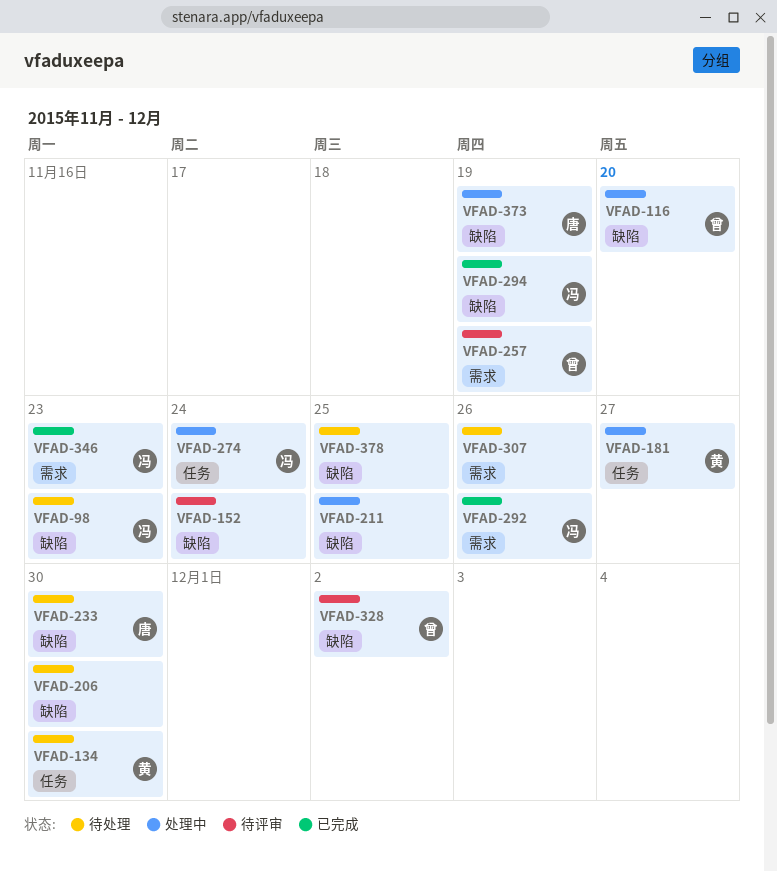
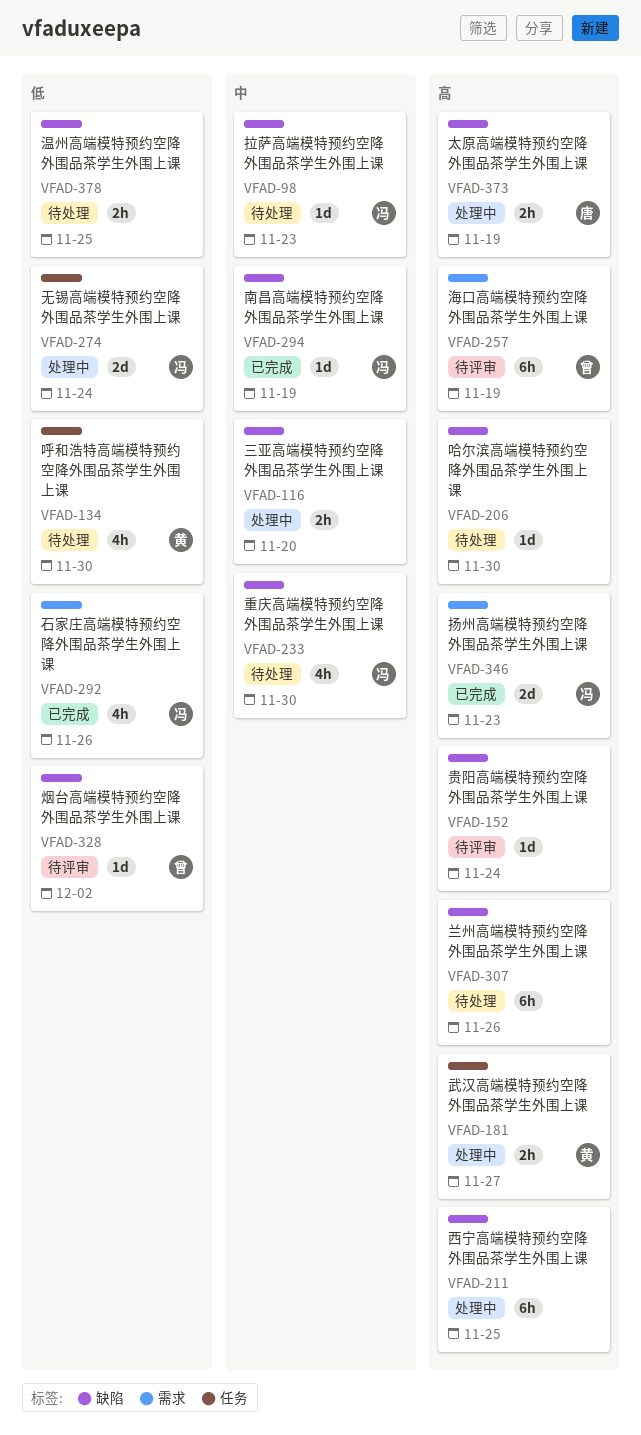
VFAD-116, owner: 曾 -> none
VFAD-233, owner: 唐 -> 冯
VFAD-307, label: 需求 -> 缺陷

